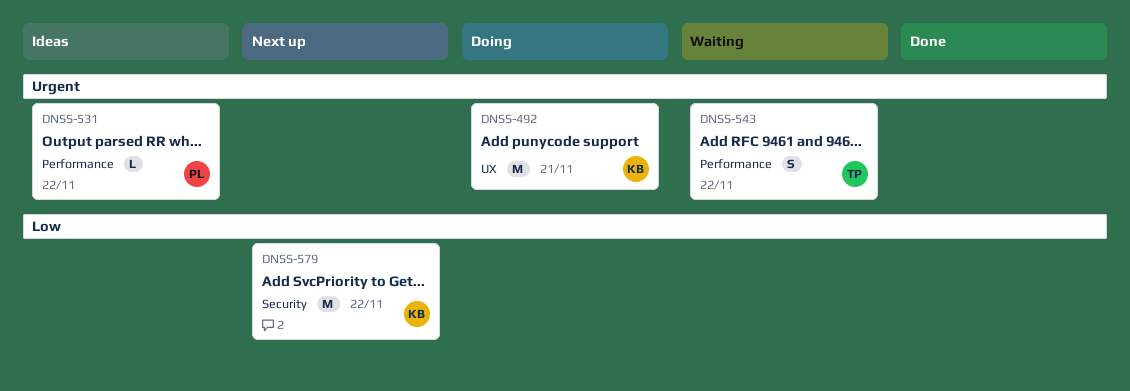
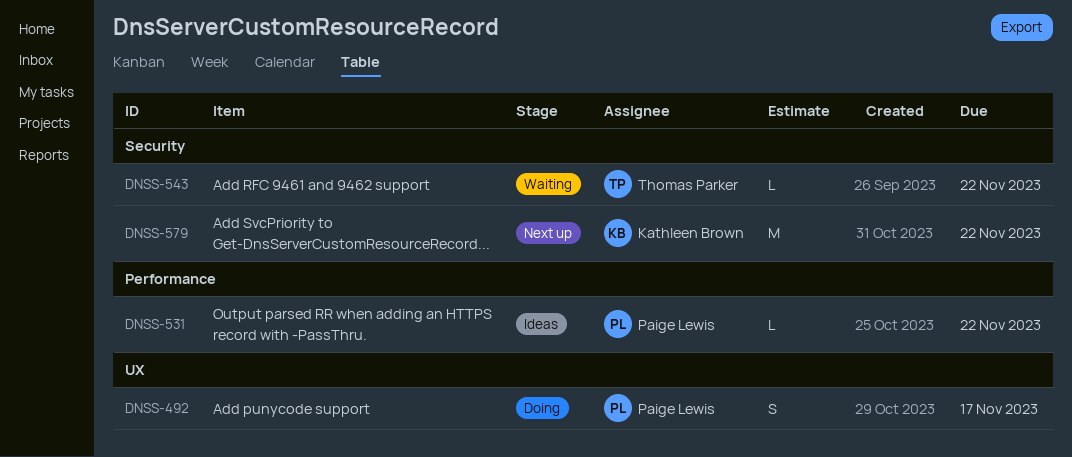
DNSS-492, owner: Kathleen Brown -> Paige Lewis
DNSS-492, estimate: M -> S
DNSS-492, due: Nov 21 -> Nov 17
DNSS-543, label: Performance -> Security
DNSS-543, estimate: S -> L

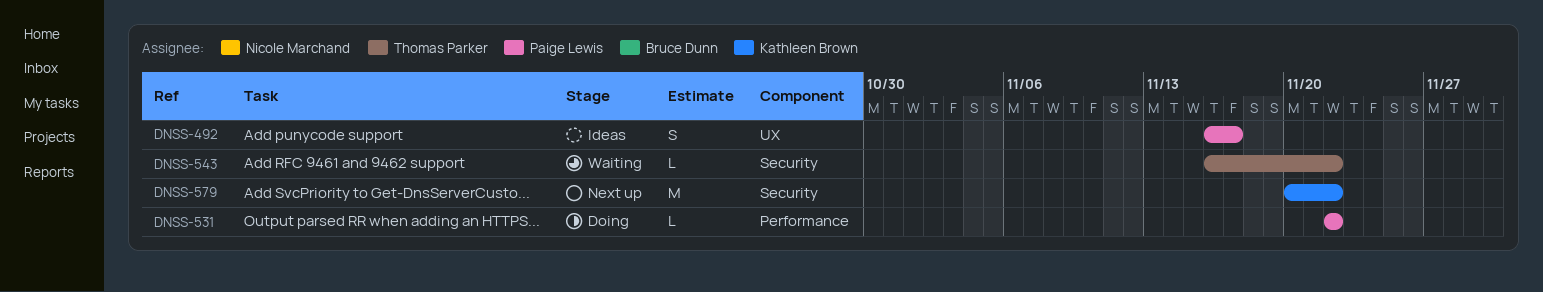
DNSS-492, status: Doing -> Ideas
DNSS-531, status: Ideas -> Doing

